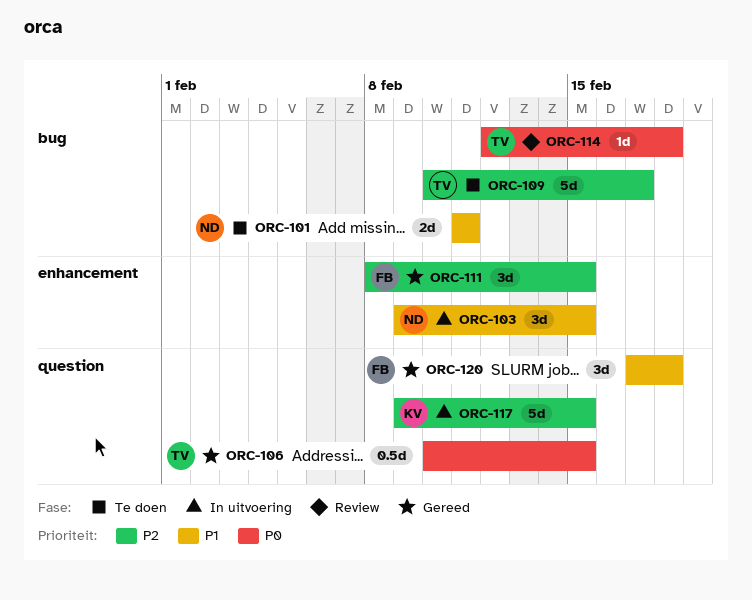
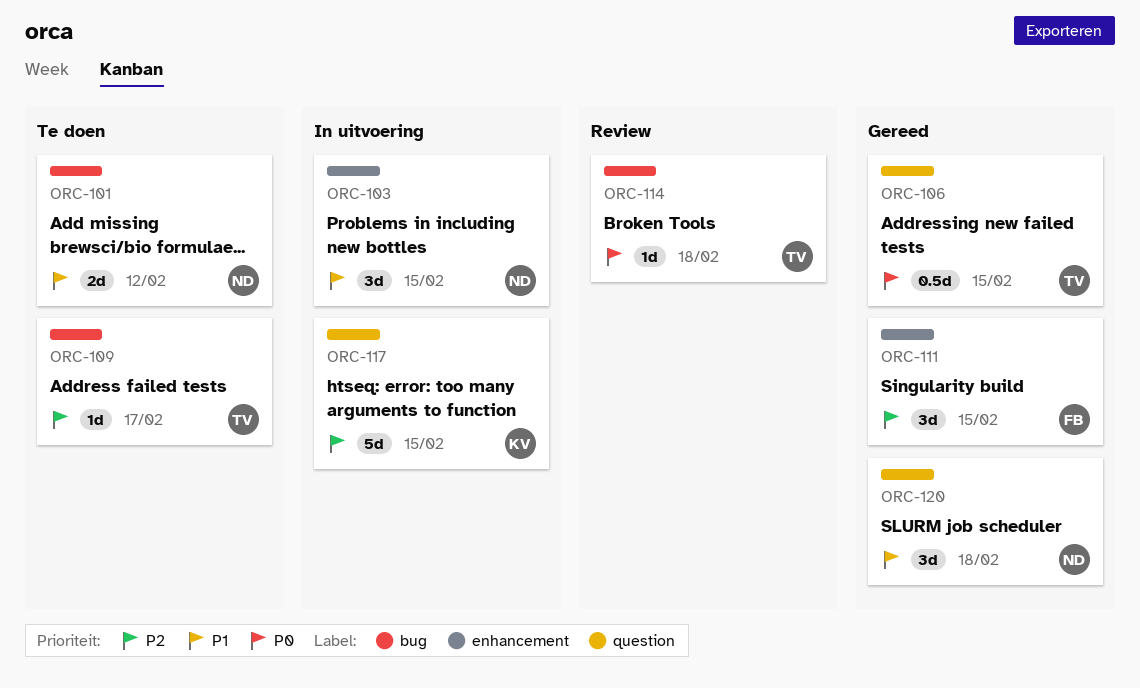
ORC-101, due: Feb 11 -> Feb 12
ORC-109, estimate: 5d -> 1d
ORC-120, owner: FB -> ND

